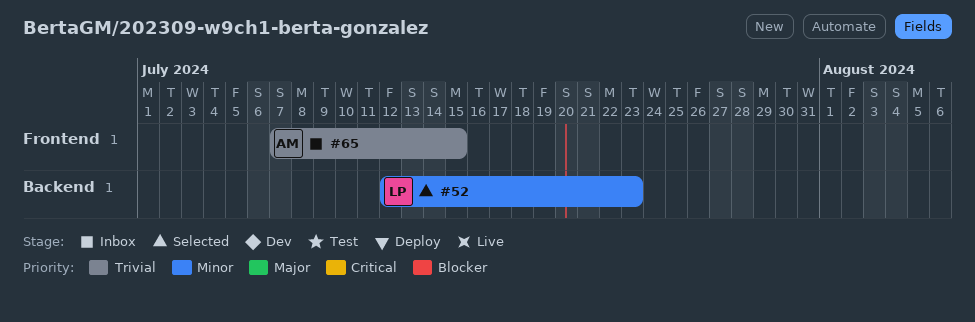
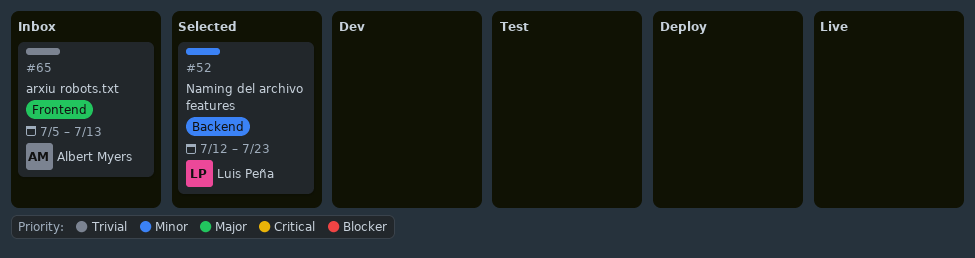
#65, start: Jul 7 -> Jul 5
#65, due: Jul 15 -> Jul 13

